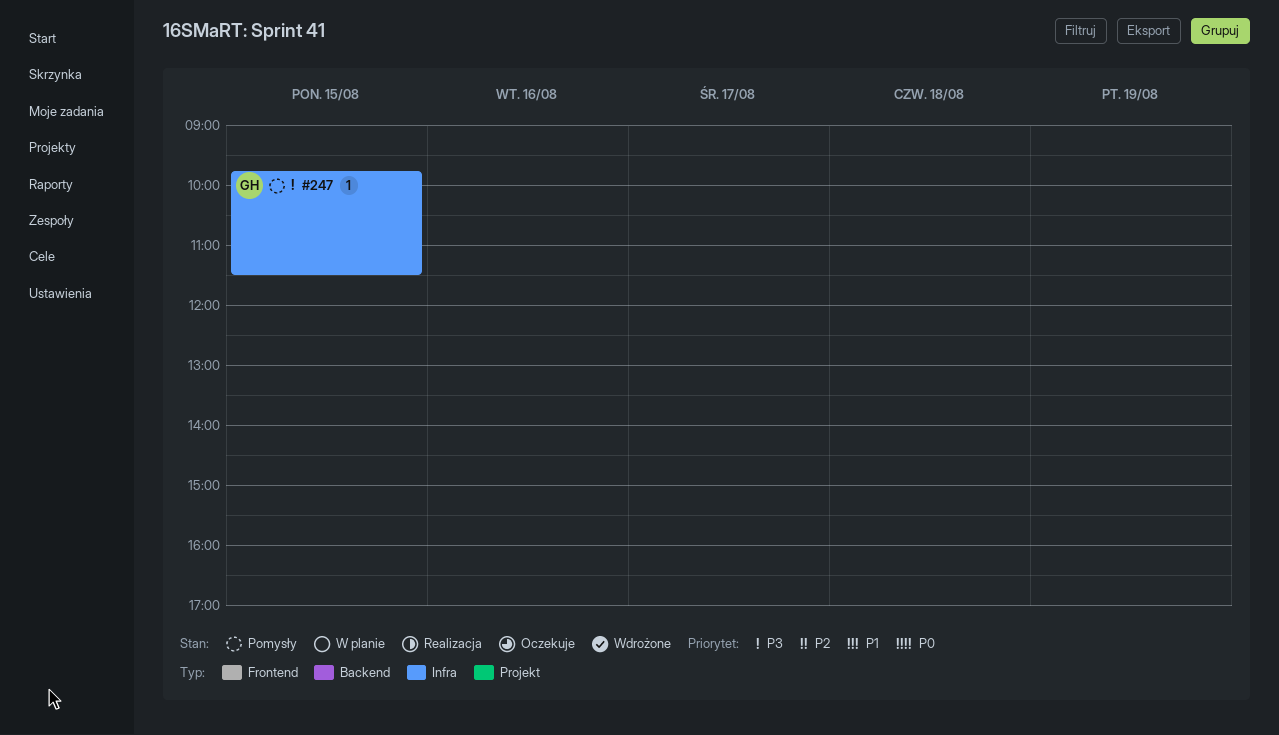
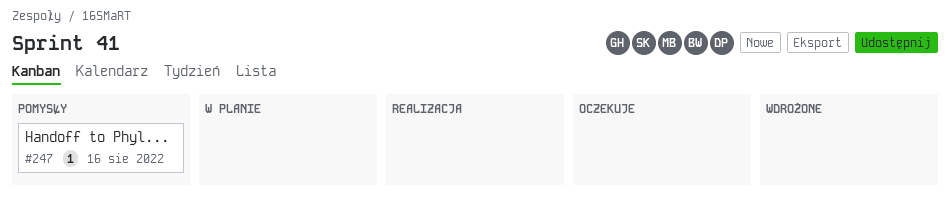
#247, day: Aug 15 -> Aug 16

